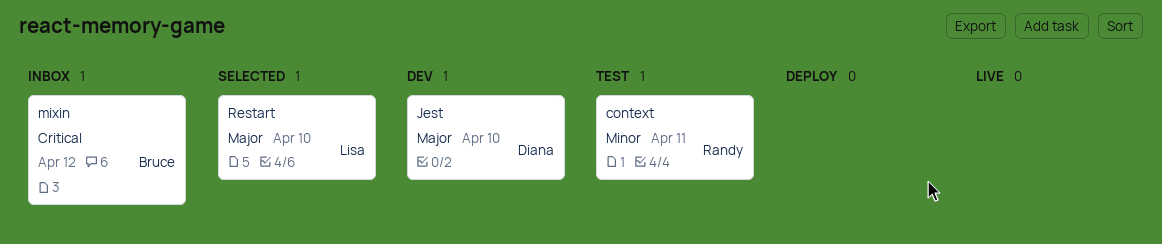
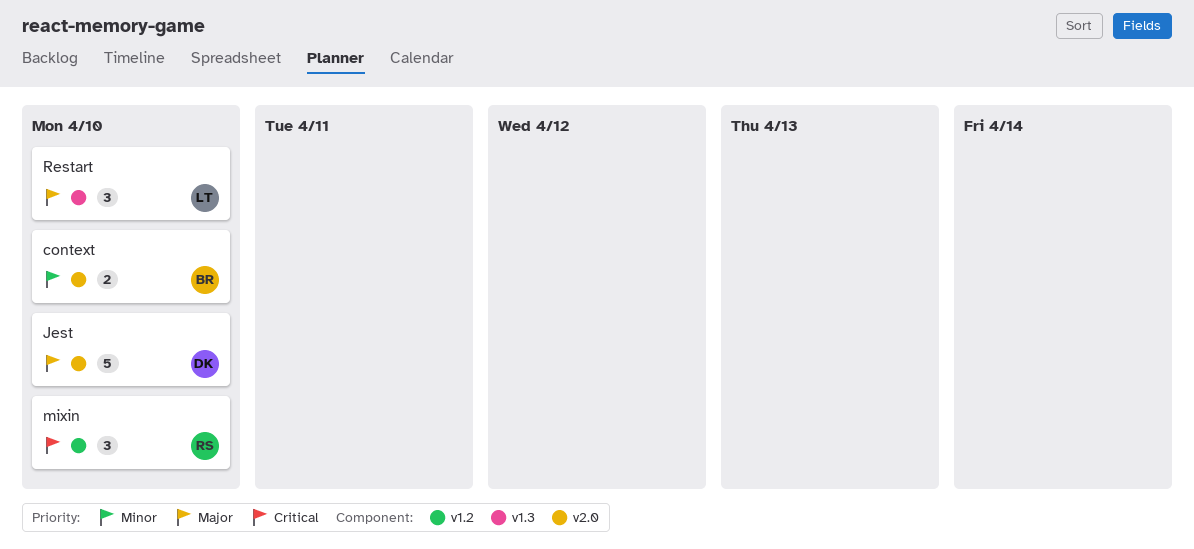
context, owner: Randy -> Bruce
context, due: Apr 11 -> Apr 10
mixin, owner: Bruce -> Randy
mixin, due: Apr 12 -> Apr 10

